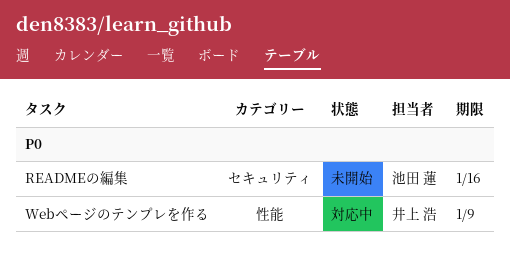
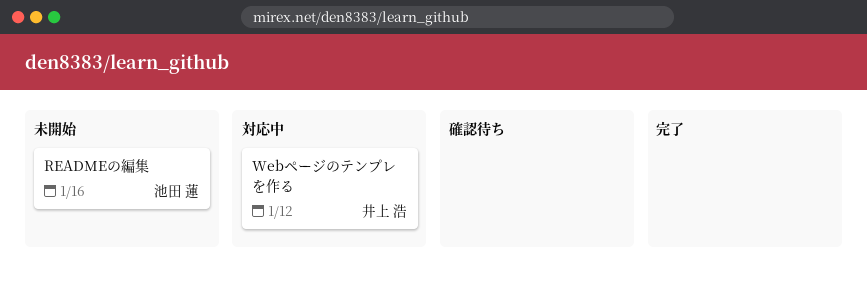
Webページのテンプレを作る, due: Jan 9 -> Jan 12

